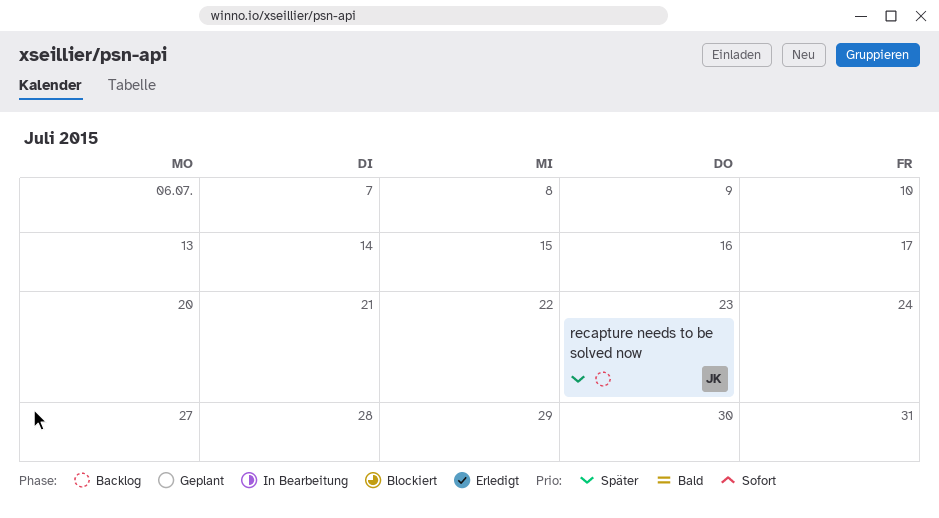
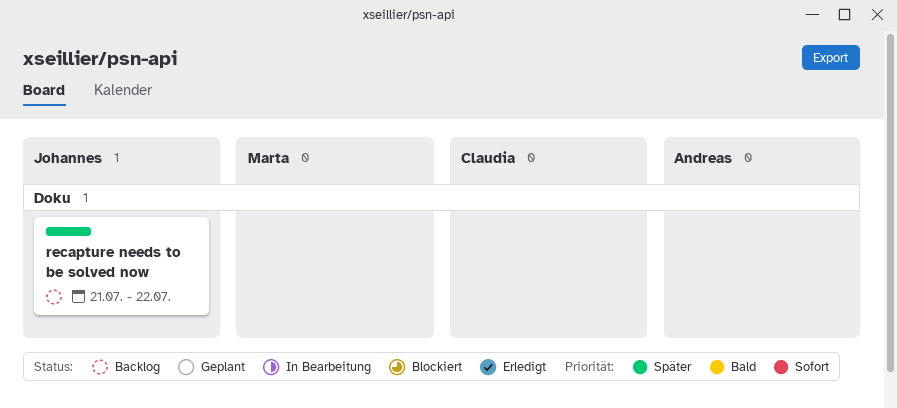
recapture needs to be solved now, due: Jul 23 -> Jul 22

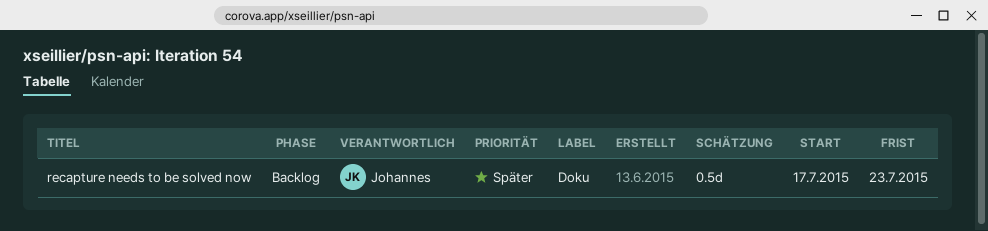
recapture needs to be solved now, start: Jul 21 -> Jul 17
recapture needs to be solved now, due: Jul 22 -> Jul 23

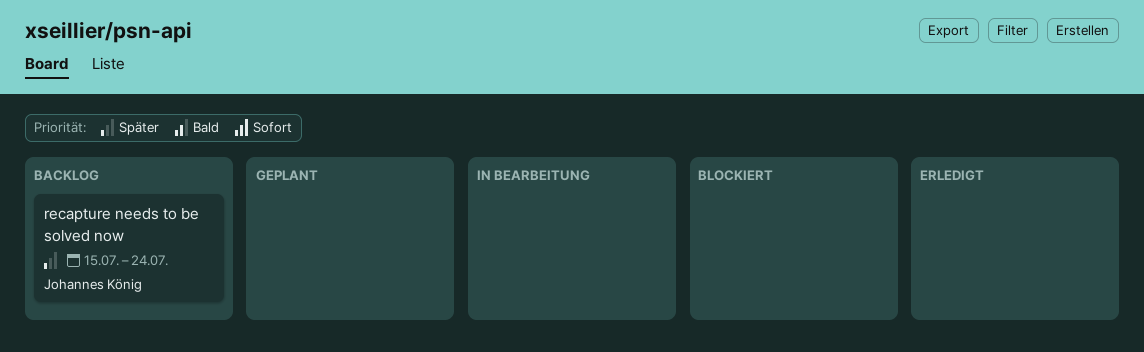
recapture needs to be solved now, start: Jul 17 -> Jul 15
recapture needs to be solved now, due: Jul 23 -> Jul 24

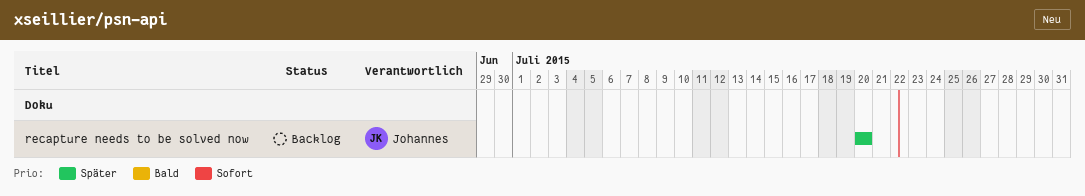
recapture needs to be solved now, start: Jul 15 -> Jul 20
recapture needs to be solved now, due: Jul 24 -> Jul 20

